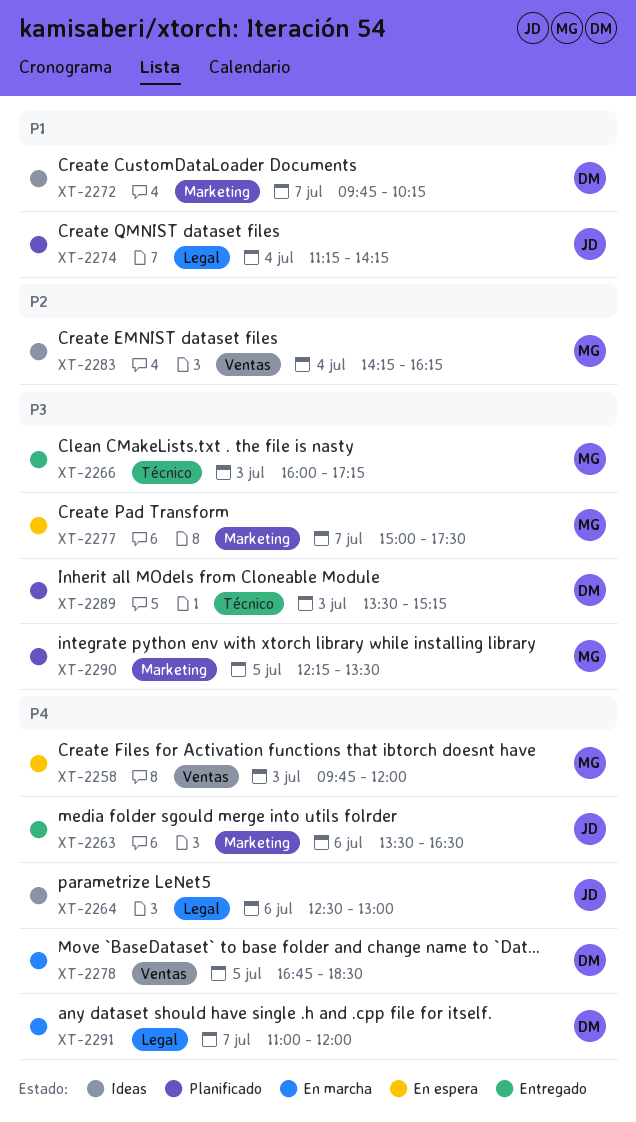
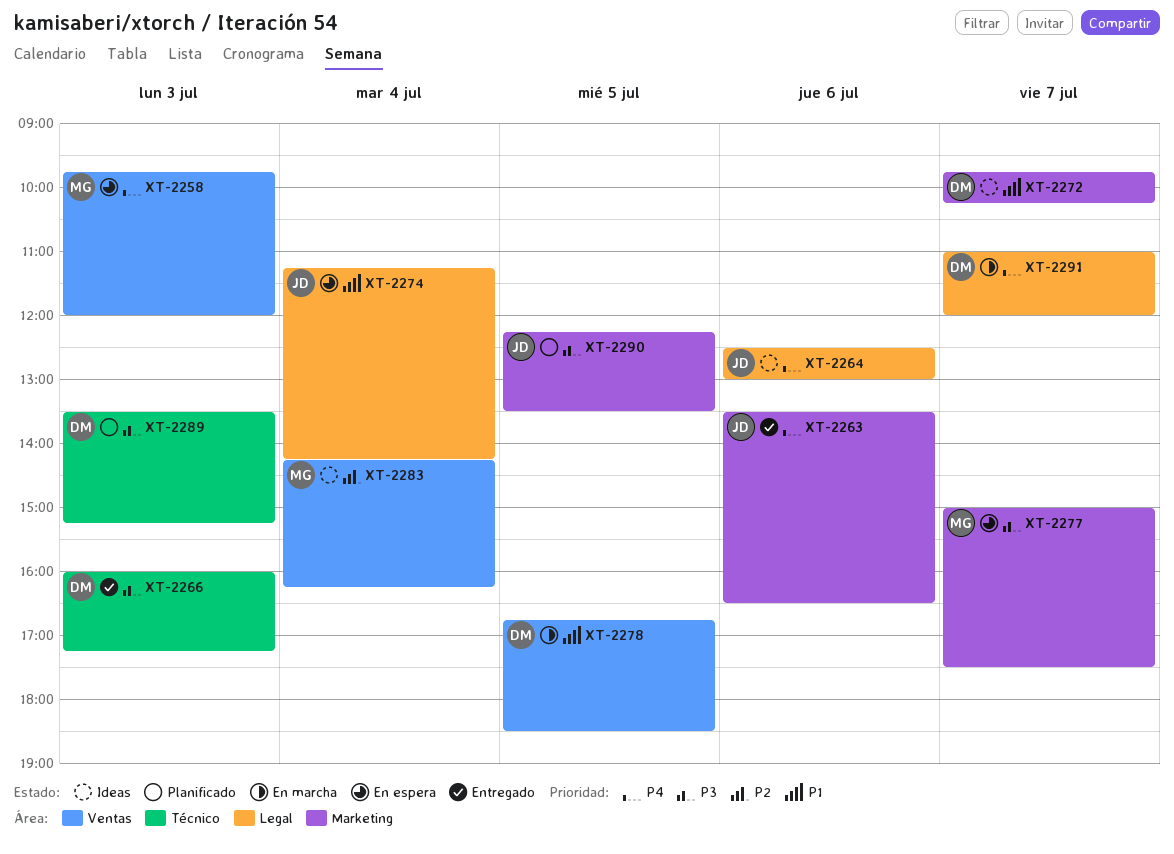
XT-2266, owner: MG -> DM
XT-2274, status: Planificado -> En espera
XT-2278, priority: P4 -> P1
XT-2290, owner: MG -> JD

